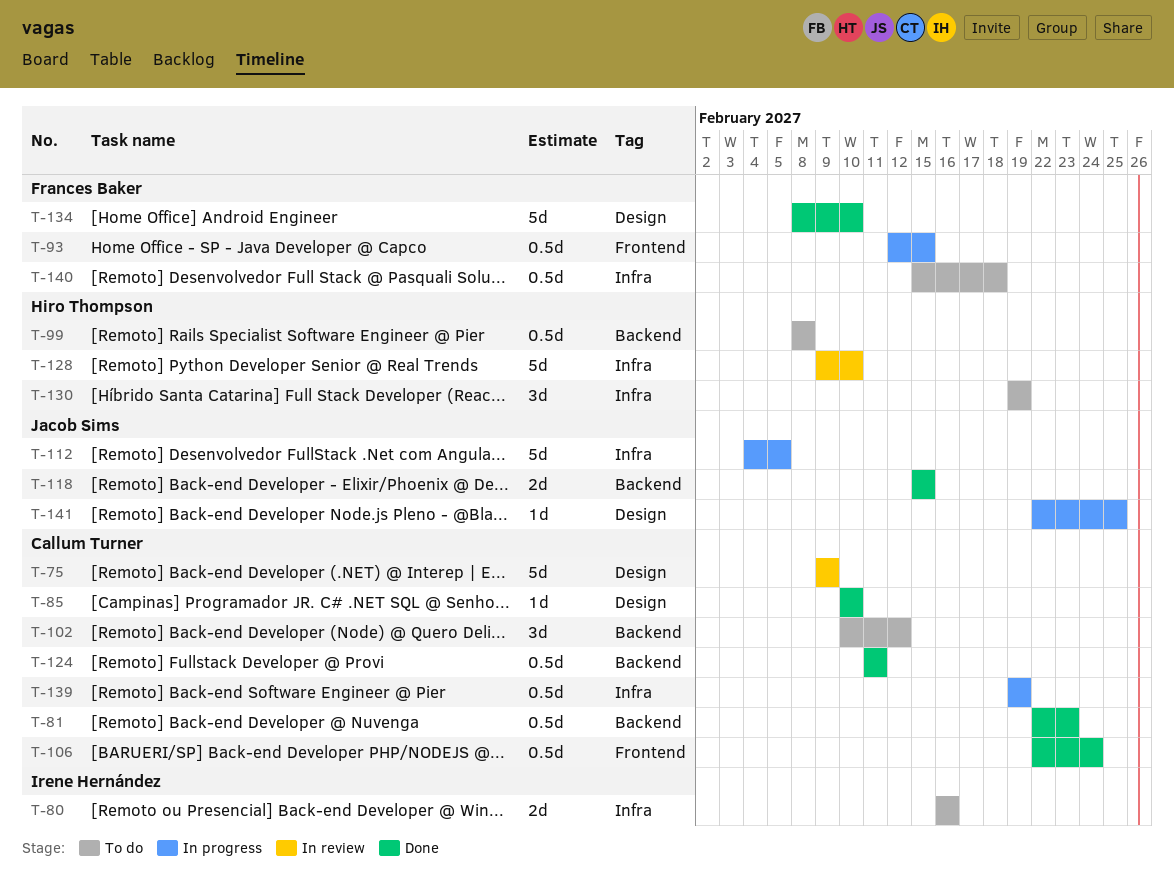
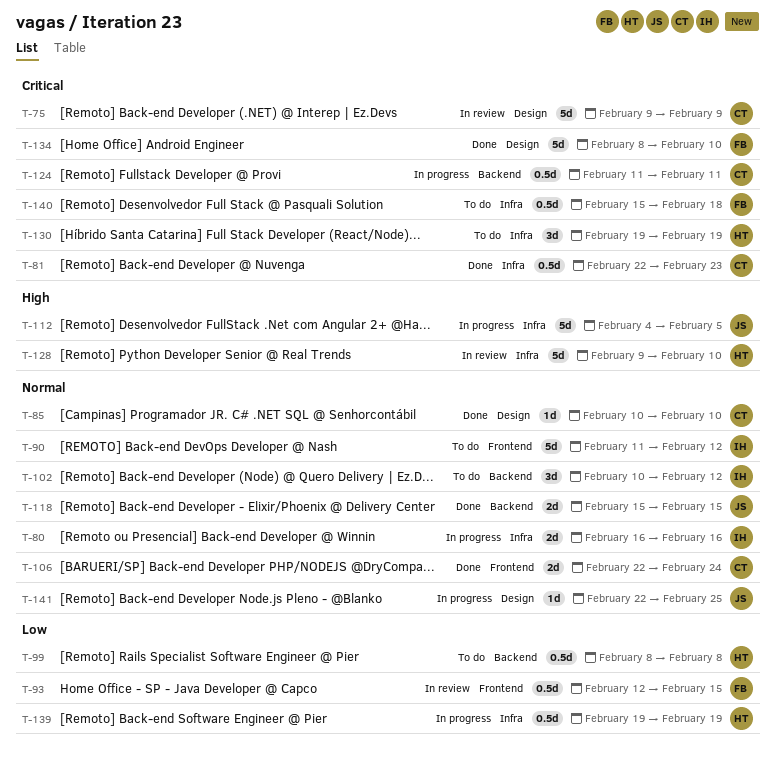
T-80, status: To do -> In progress
T-81, label: Backend -> Infra
T-90: none -> present
T-93, status: In progress -> In review
T-102, owner: Callum Turner -> Irene Hernández
T-106, estimate: 0.5d -> 2d
T-124, status: Done -> In progress
T-139, owner: Callum Turner -> Hiro Thompson

